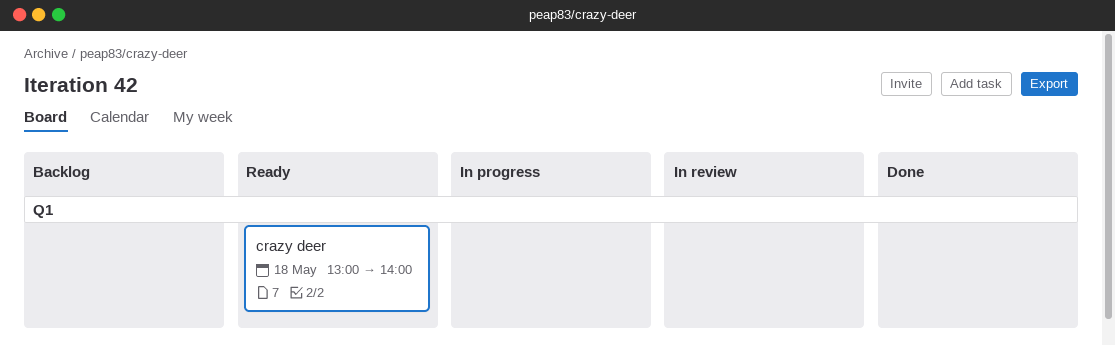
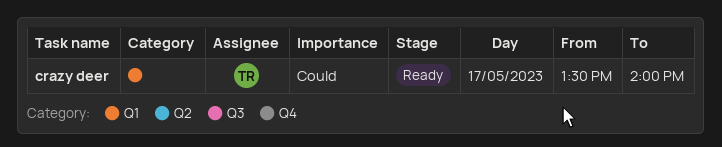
crazy deer, day: May 18 -> May 17
crazy deer, begins: 13:00 -> 13:30

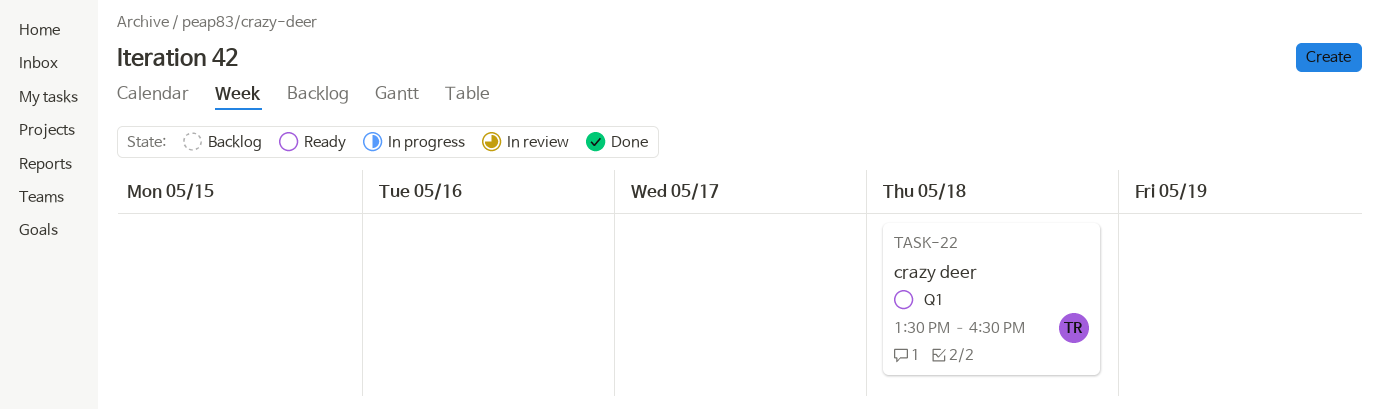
crazy deer, day: May 17 -> May 18
crazy deer, ends: 14:00 -> 16:30

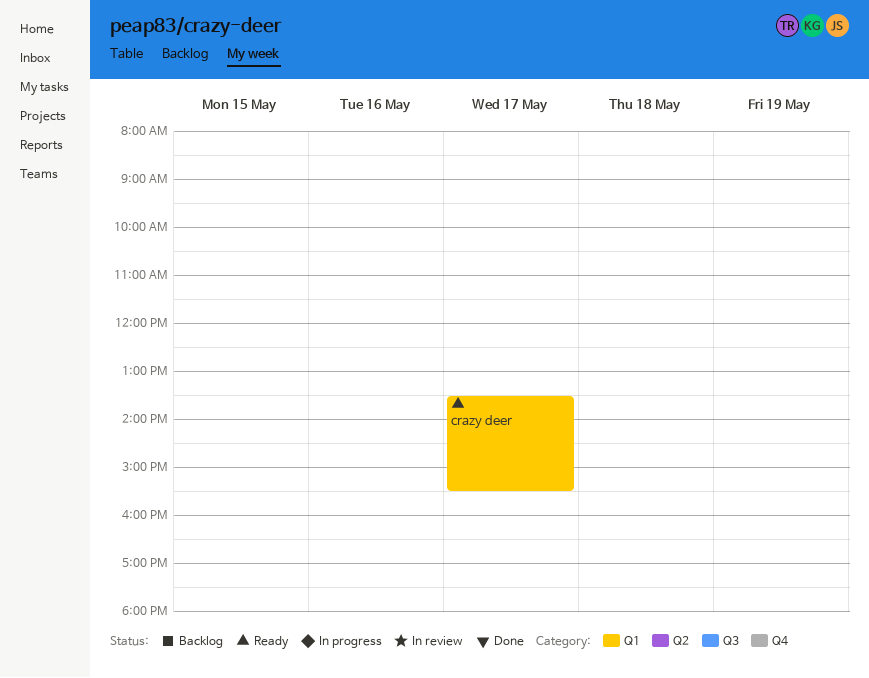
crazy deer, day: May 18 -> May 17
crazy deer, ends: 16:30 -> 15:30

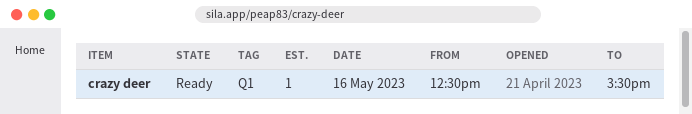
crazy deer, day: May 17 -> May 16
crazy deer, begins: 13:30 -> 12:30

